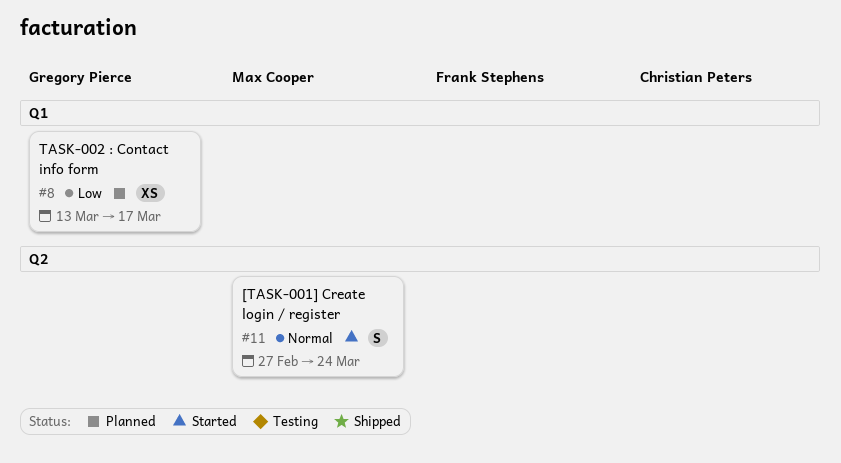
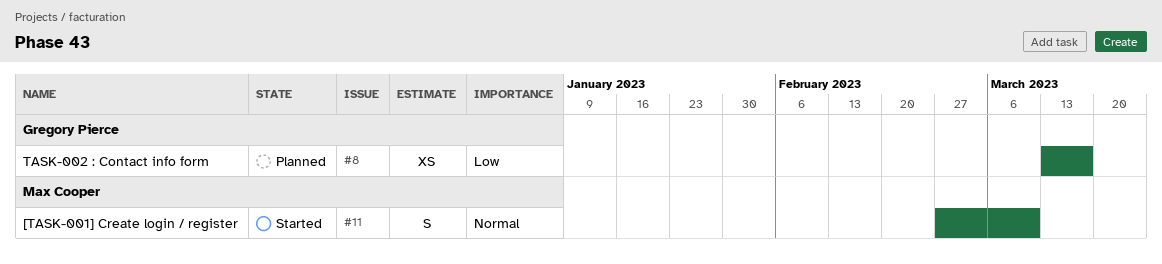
#11, due: Mar 24 -> Mar 10

